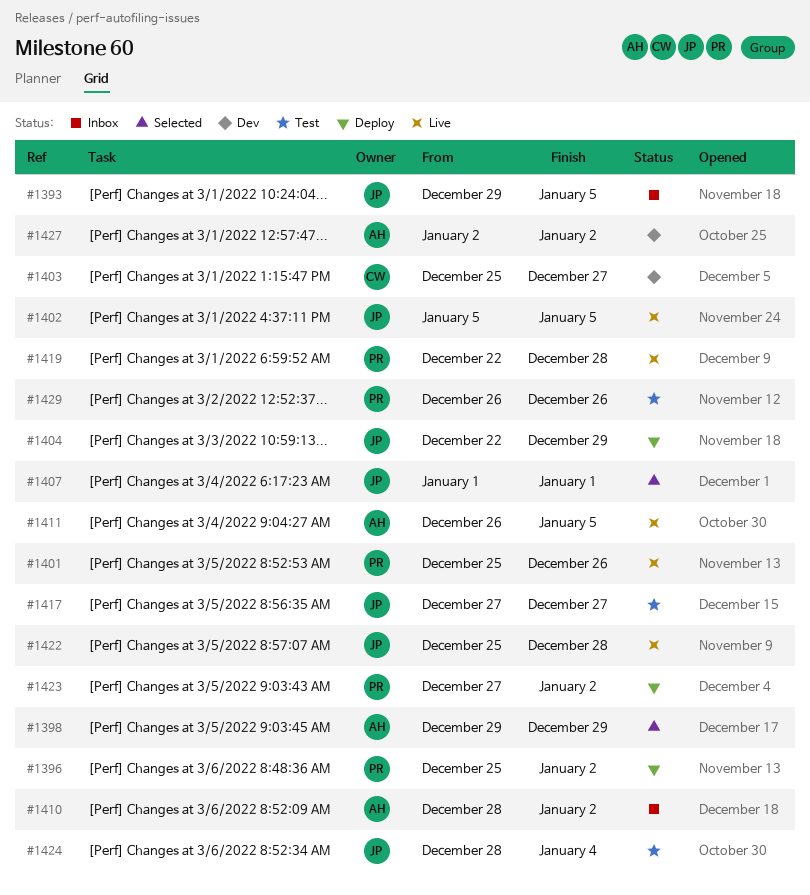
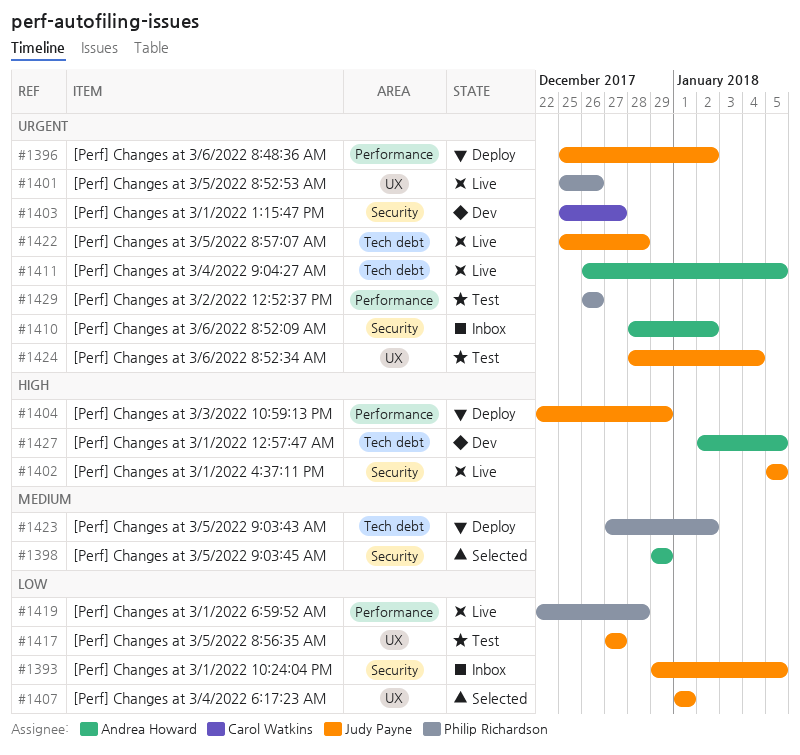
#1396, owner: Philip Richardson -> Judy Payne
#1427, due: Jan 2 -> Jan 5

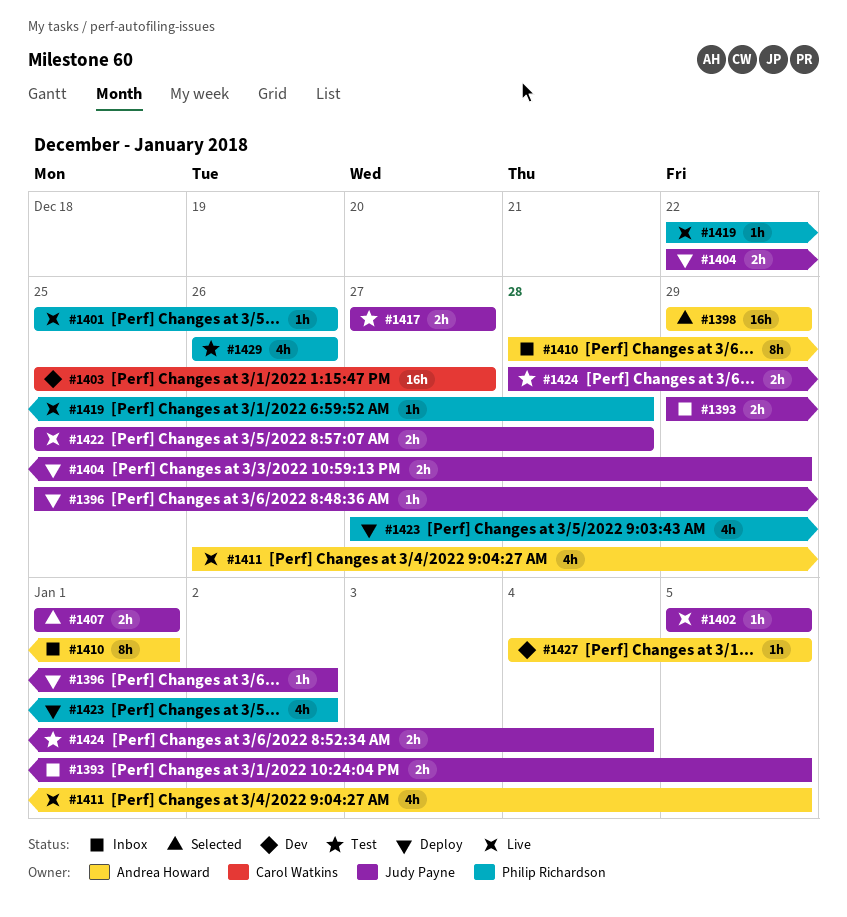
#1410, due: Jan 2 -> Jan 1
#1427, start: Jan 2 -> Jan 4

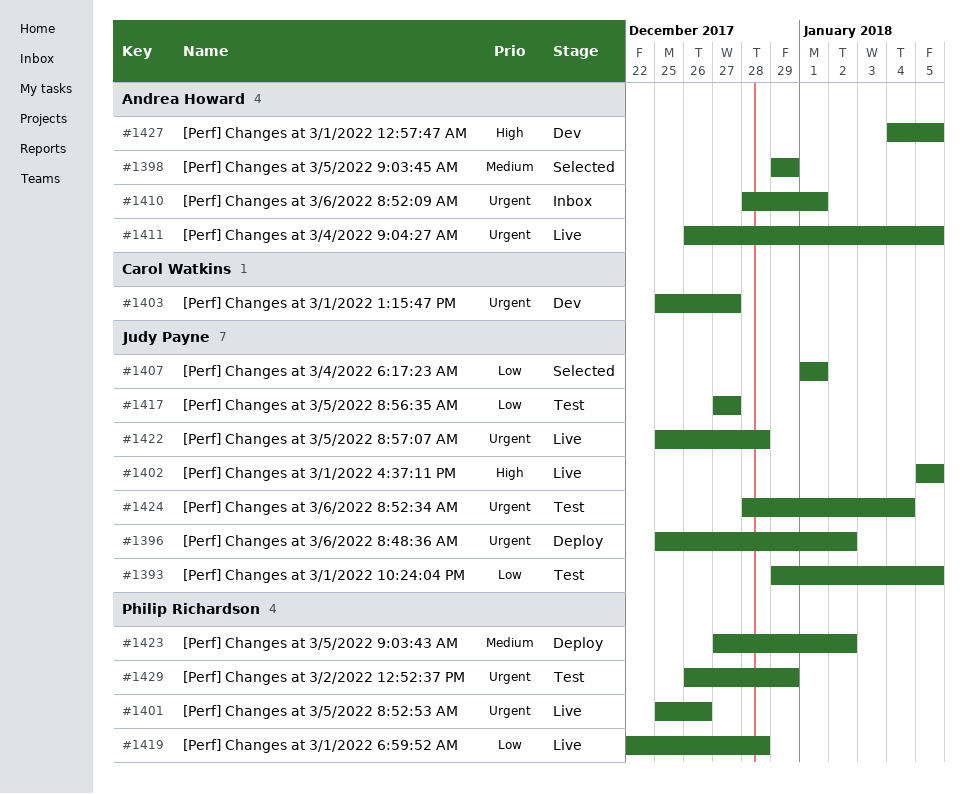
#1393, status: Inbox -> Test
#1404: present -> none
#1429, due: Dec 26 -> Dec 29

